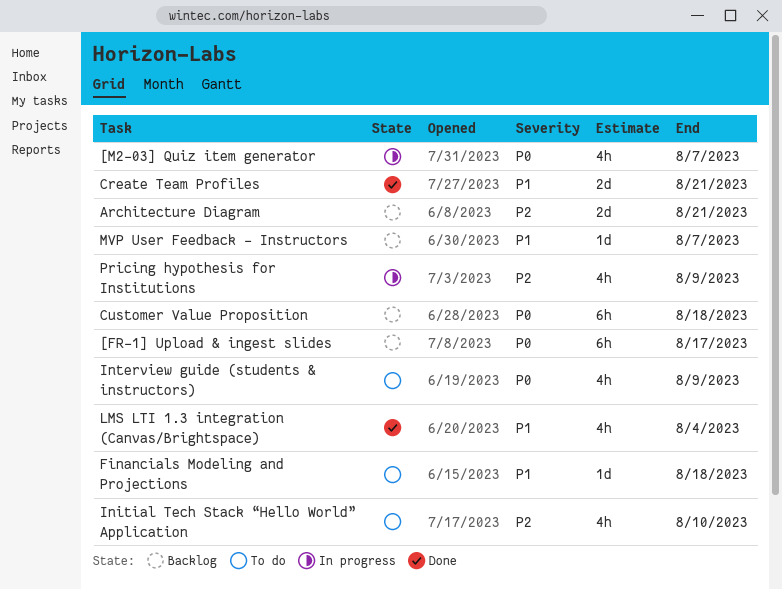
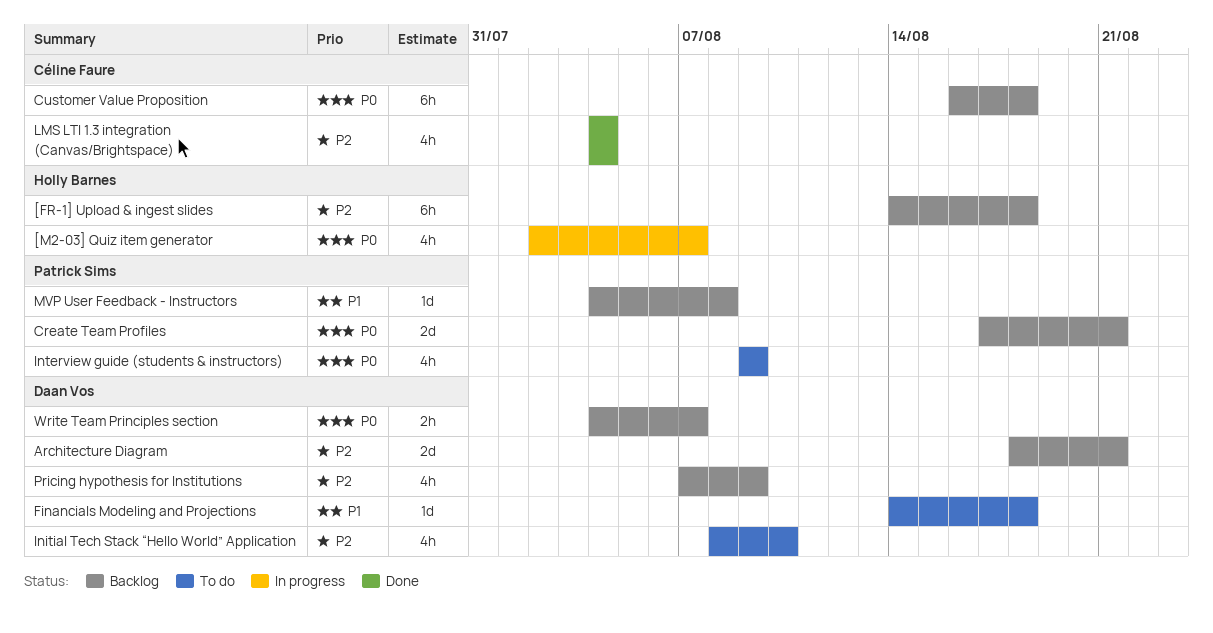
[FR-1] Upload & ingest slides, priority: P0 -> P2
[FR-1] Upload & ingest slides, due: Aug 17 -> Aug 18
Create Team Profiles, status: Done -> Backlog
Create Team Profiles, priority: P1 -> P0
LMS LTI 1.3 integration (Canvas/Brightspace), priority: P1 -> P2
MVP User Feedback - Instructors, due: Aug 7 -> Aug 8
Pricing hypothesis for Institutions, status: In progress -> Backlog
Write Team Principles section: none -> present

